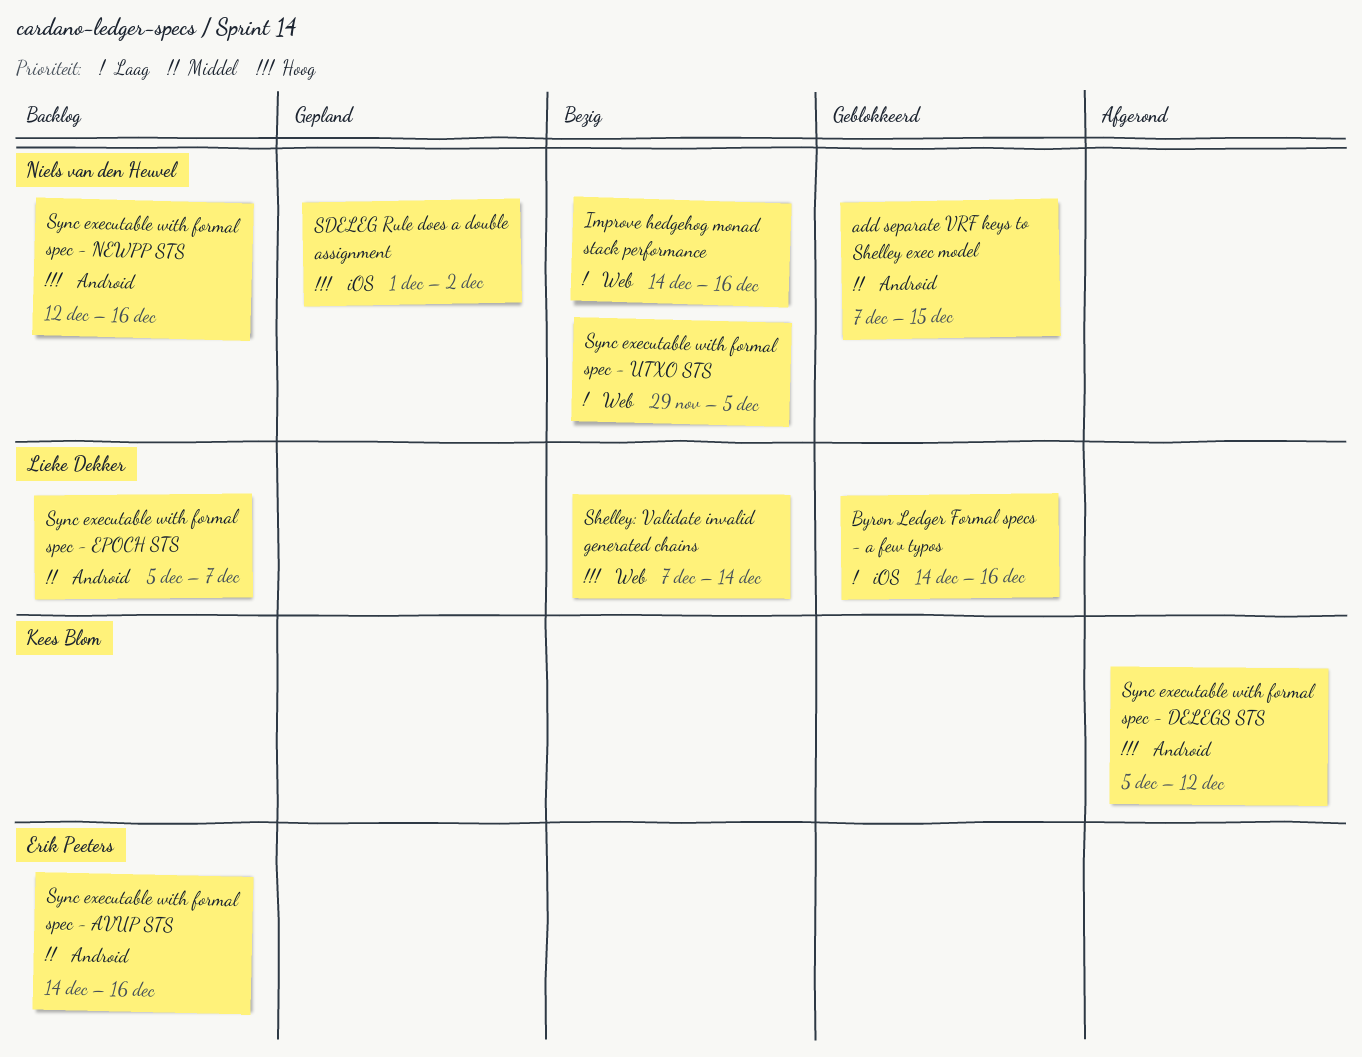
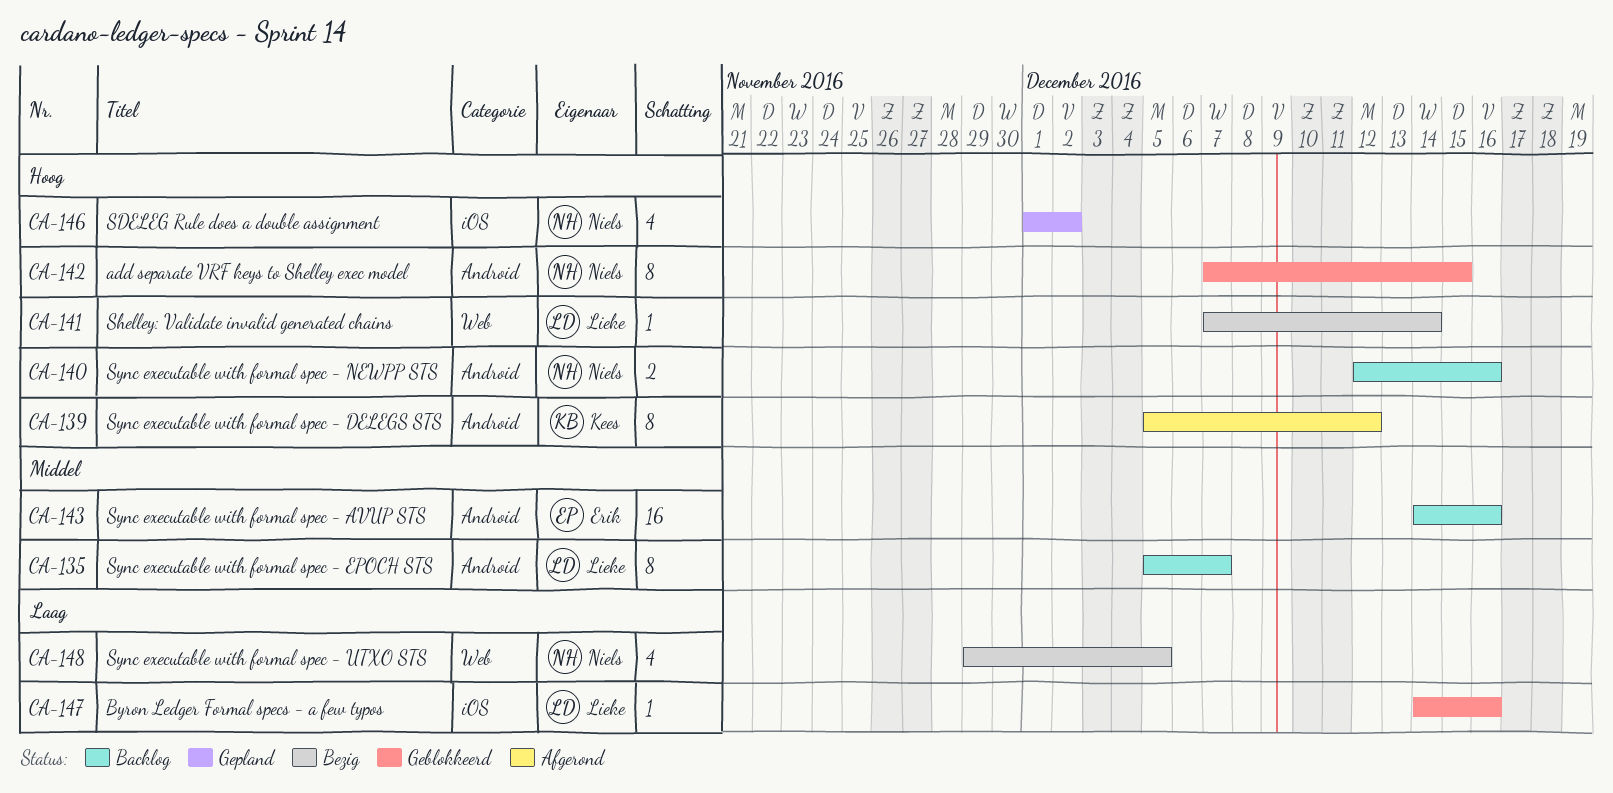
add separate VRF keys to Shelley exec model, priority: Middel -> Hoog
Improve hedgehog monad stack performance: present -> none

